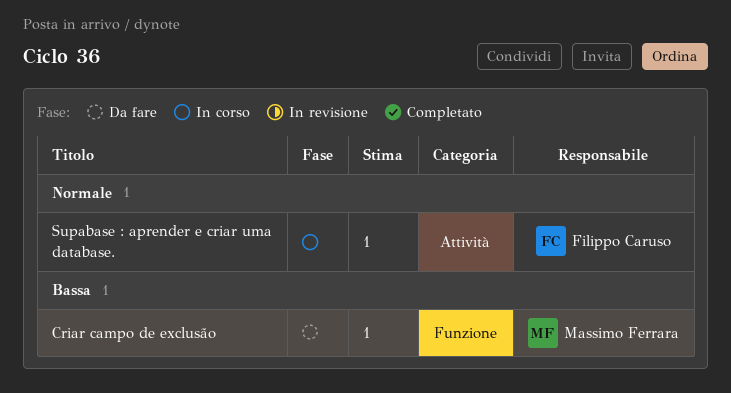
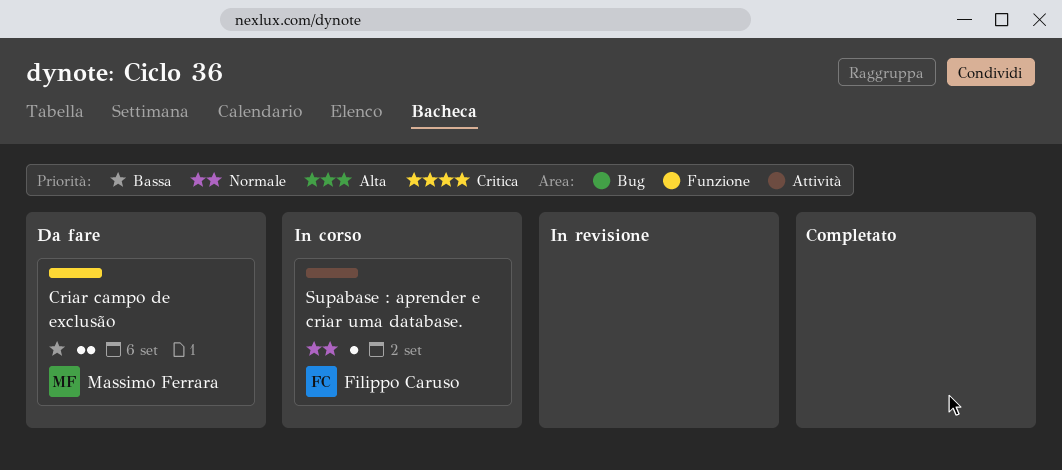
Criar campo de exclusão, estimate: 1 -> 2

